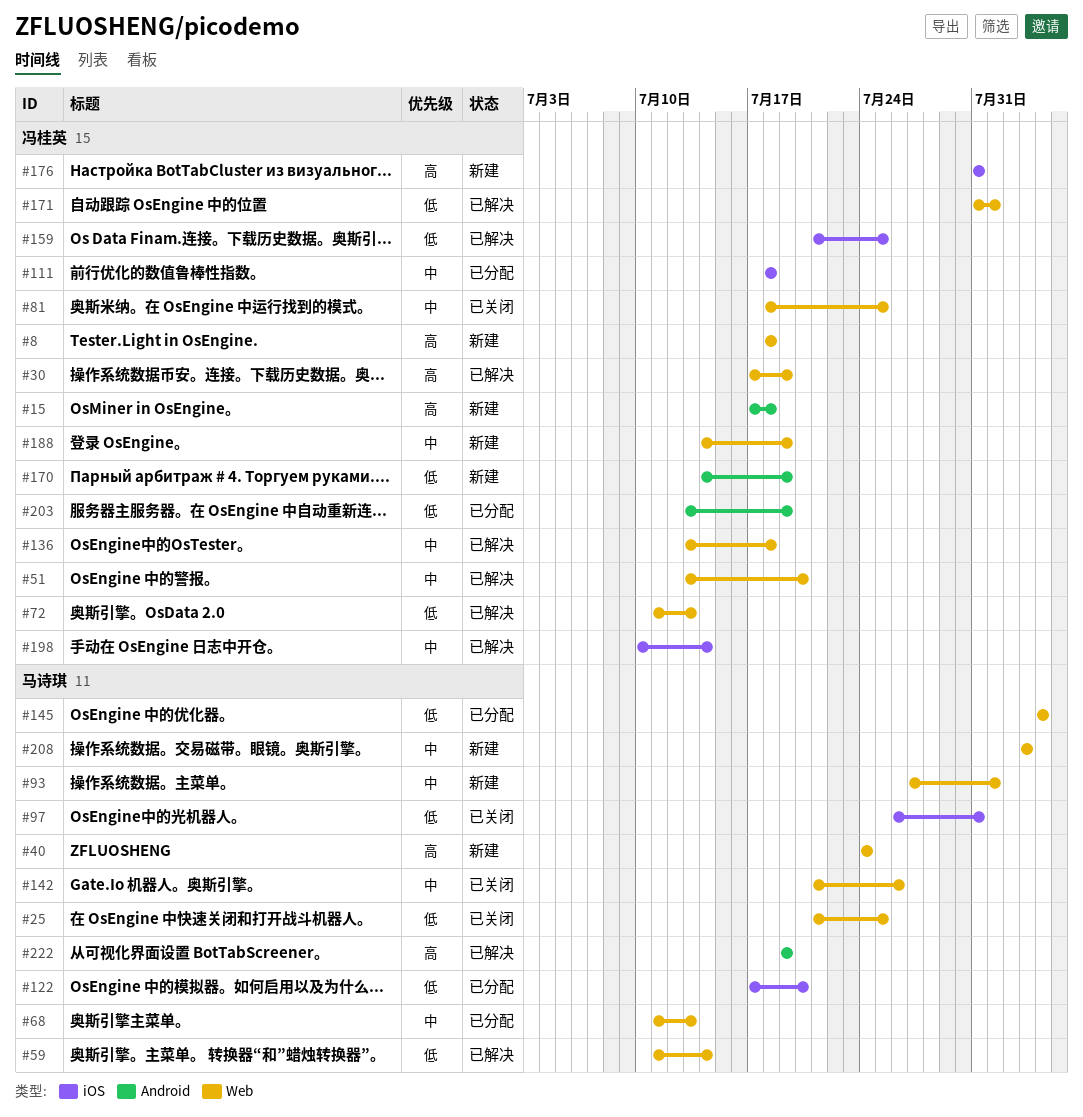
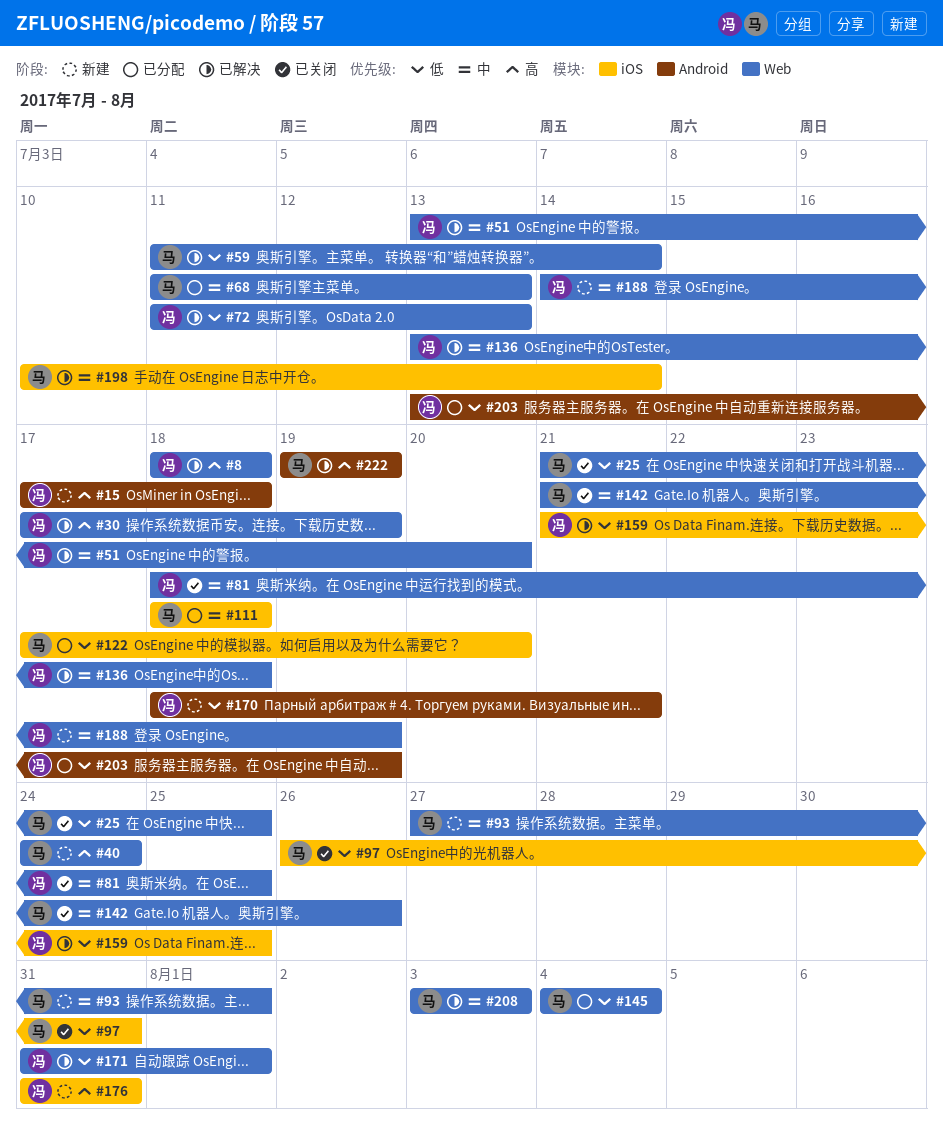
#8, status: 新建 -> 已解决
#111, owner: 冯桂英 -> 马诗琪
#170, start: Jul 14 -> Jul 18
#170, due: Jul 19 -> Jul 21
#198, owner: 冯桂英 -> 马诗琪
#208, status: 新建 -> 已解决

